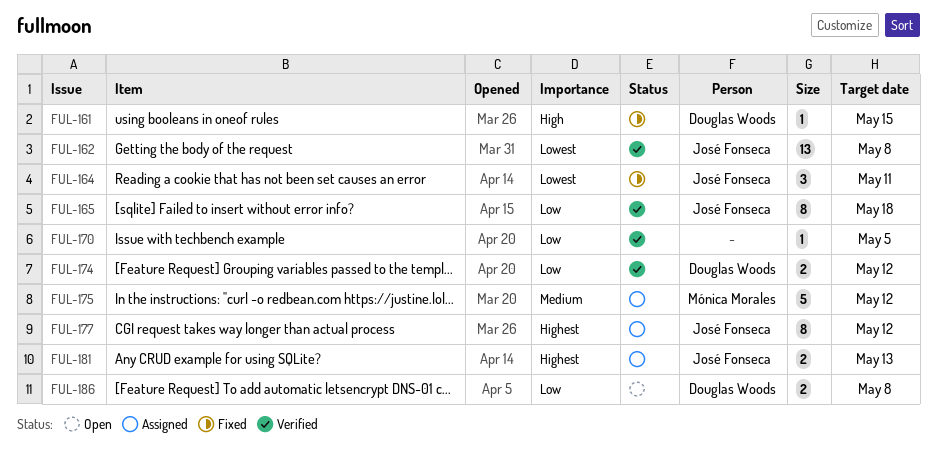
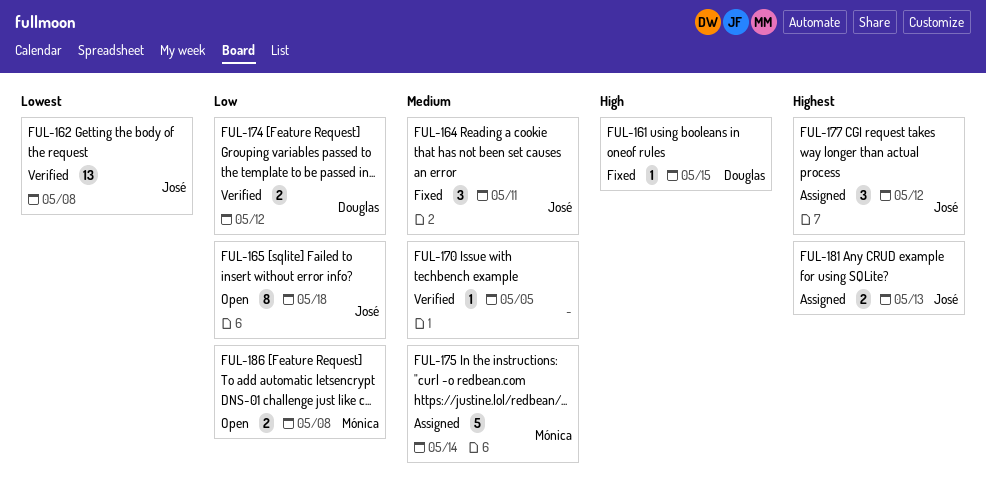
FUL-164, priority: Lowest -> Medium
FUL-165, status: Verified -> Open
FUL-170, priority: Low -> Medium
FUL-175, due: May 12 -> May 14
FUL-177, estimate: 8 -> 3
FUL-186, owner: Douglas Woods -> Mónica Morales

